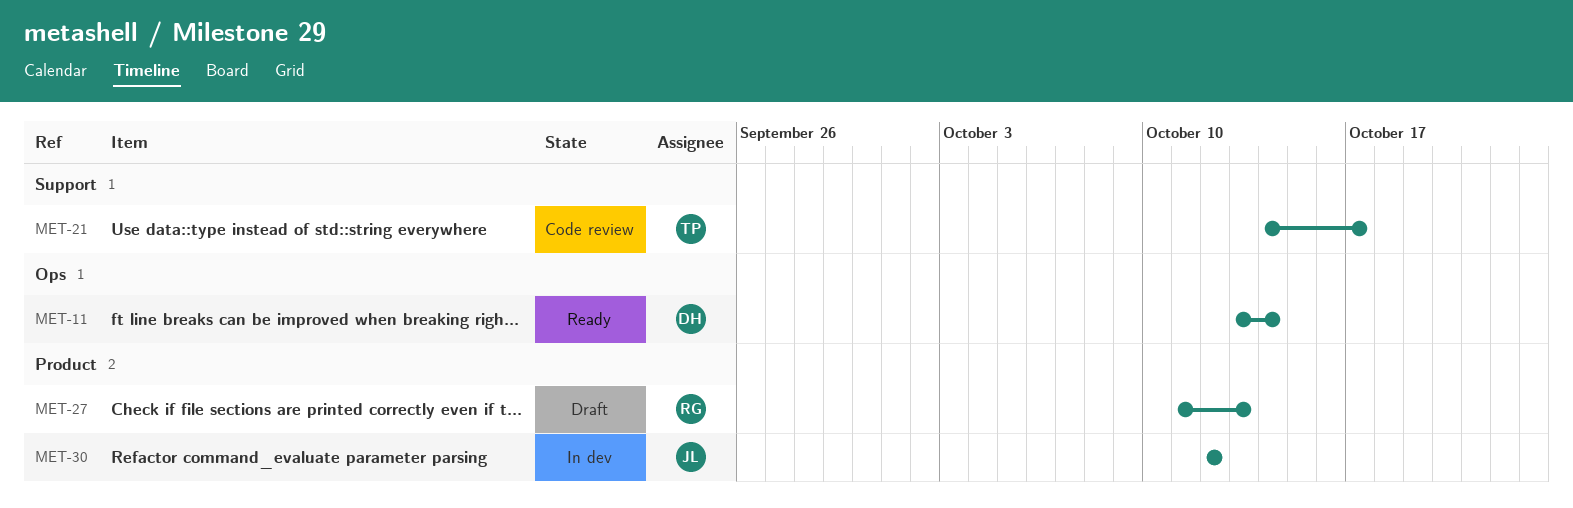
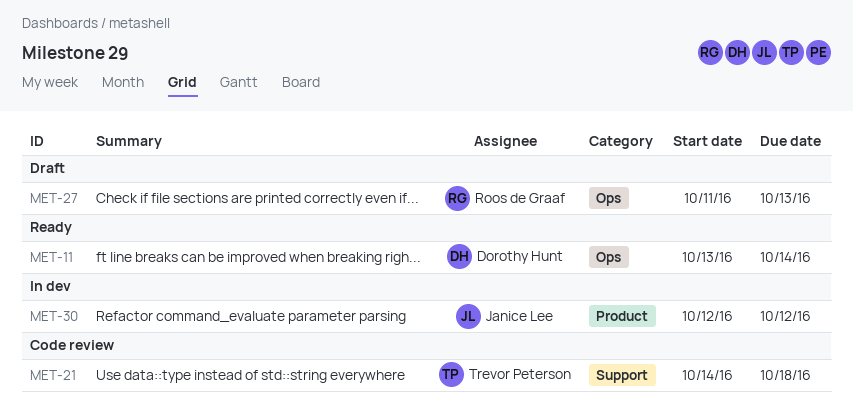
MET-21, due: Oct 17 -> Oct 18
MET-27, label: Product -> Ops

